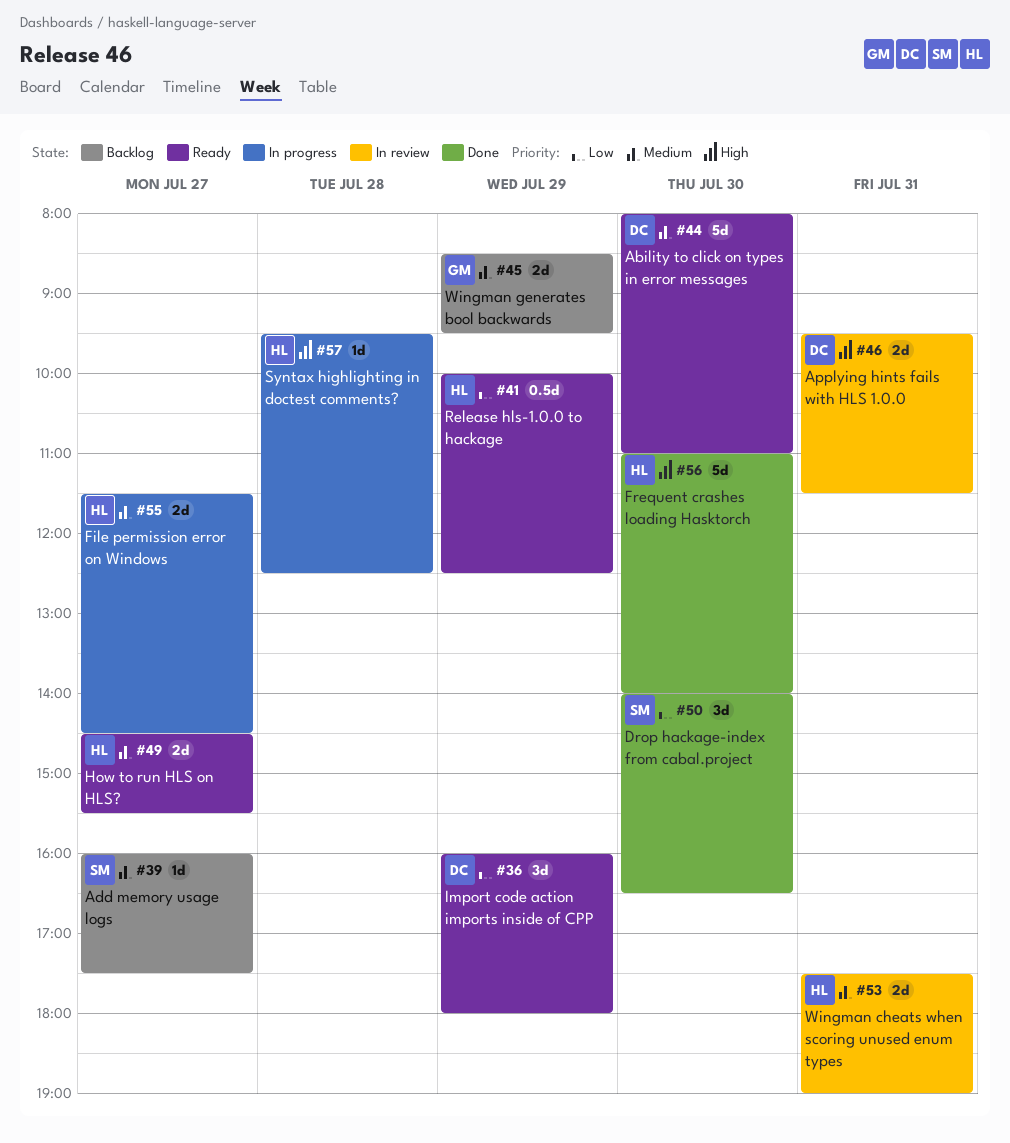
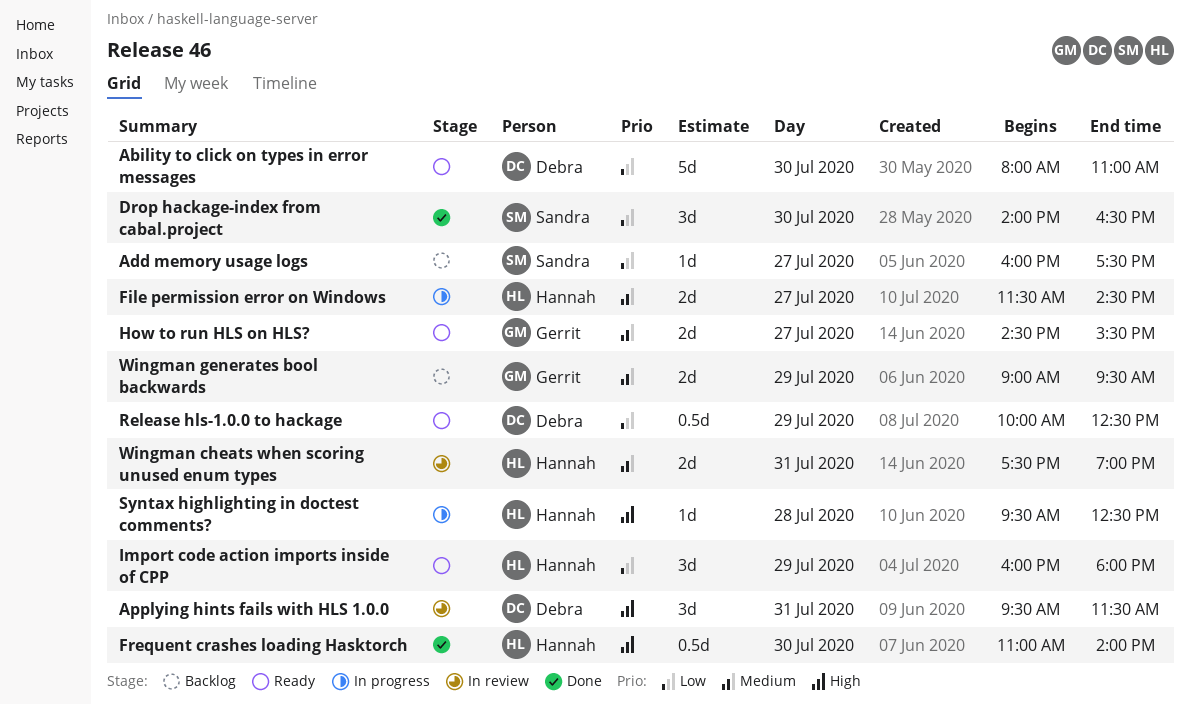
Ability to click on types in error messages, priority: Medium -> Low
Add memory usage logs, priority: Medium -> Low
Applying hints fails with HLS 1.0.0, estimate: 2d -> 3d
Frequent crashes loading Hasktorch, estimate: 5d -> 0.5d
How to run HLS on HLS?, owner: Hannah -> Gerrit
Import code action imports inside of CPP, owner: Debra -> Hannah
Release hls-1.0.0 to hackage, owner: Hannah -> Debra
Wingman generates bool backwards, begins: 08:30 -> 09:00

